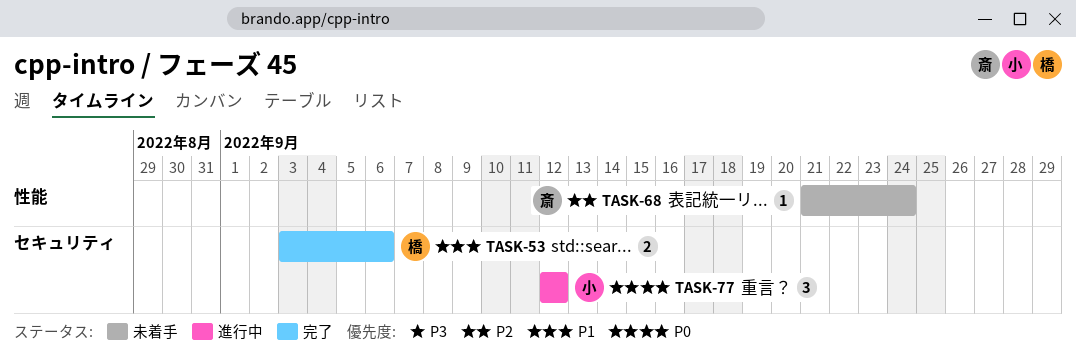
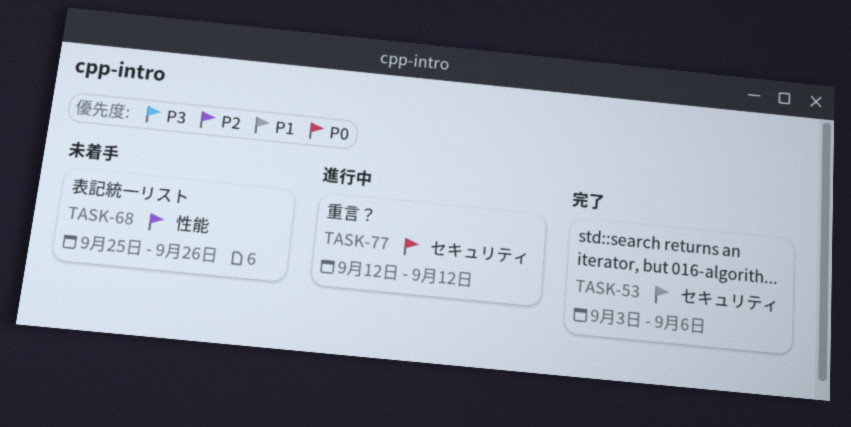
TASK-68, start: Sep 21 -> Sep 25
TASK-68, due: Sep 24 -> Sep 26

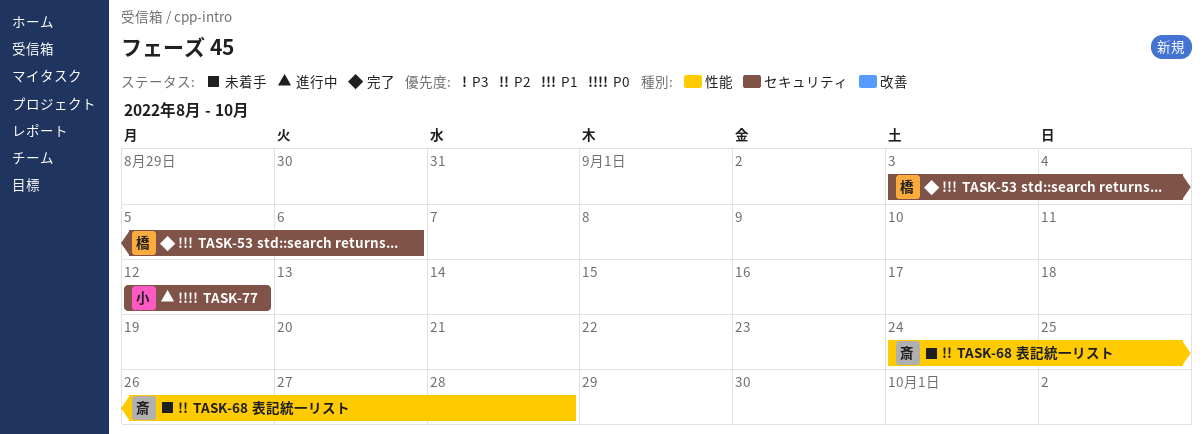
TASK-68, start: Sep 25 -> Sep 24
TASK-68, due: Sep 26 -> Sep 28

